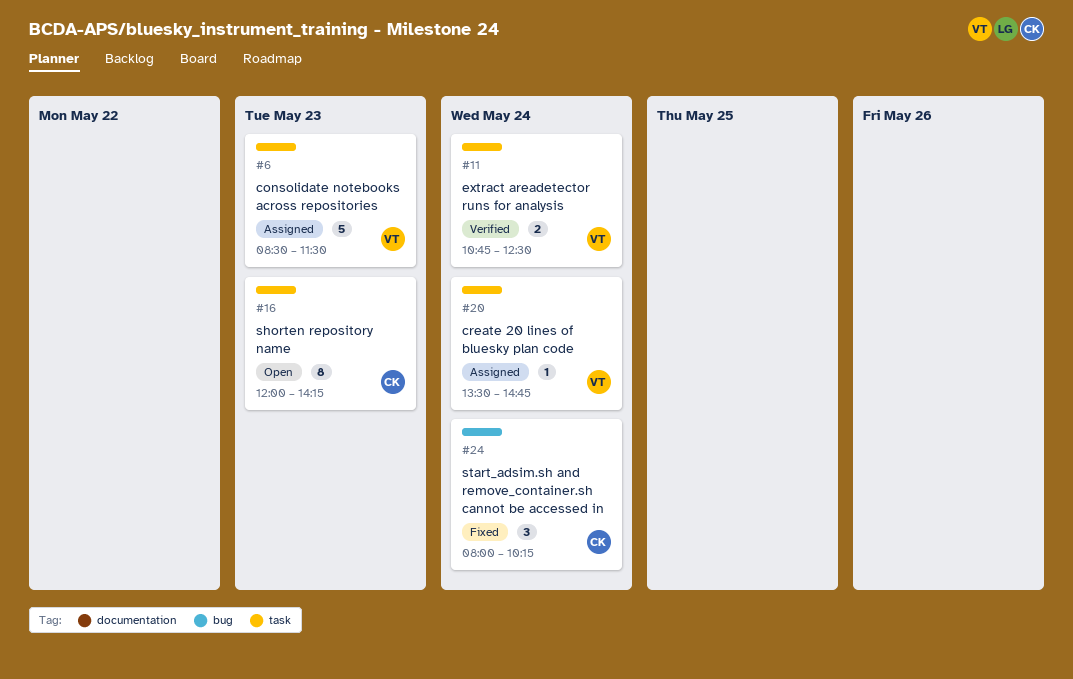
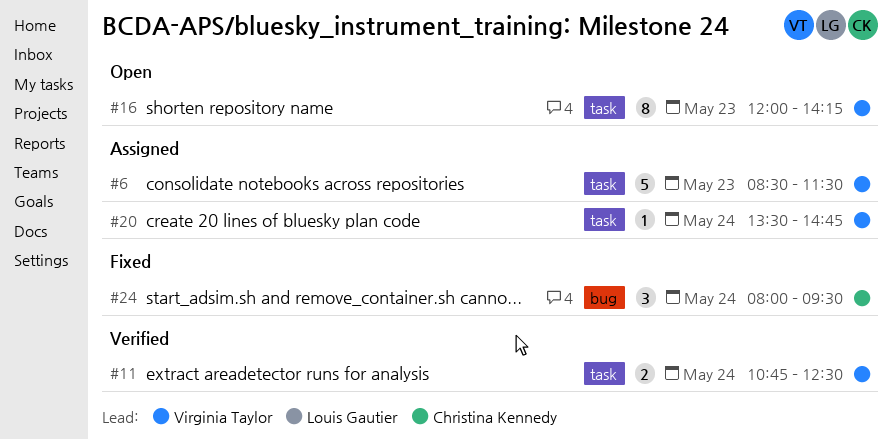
#16, owner: Christina Kennedy -> Virginia Taylor
#24, ends: 10:15 -> 09:30

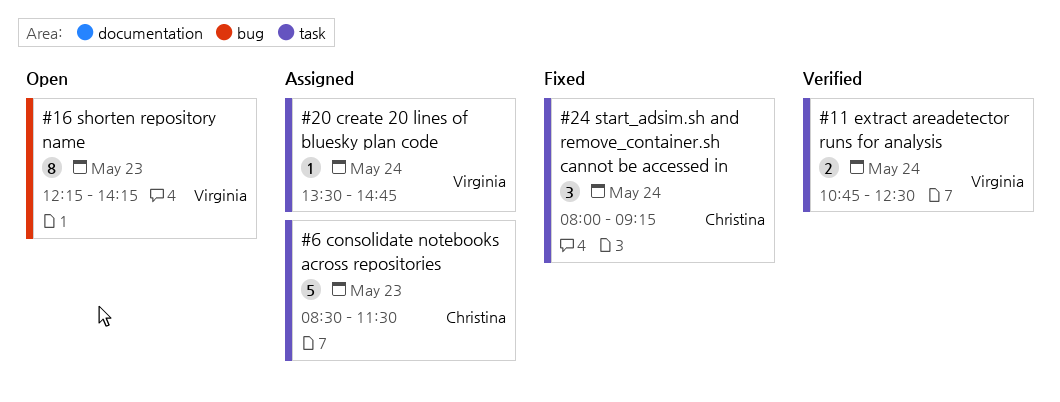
#6, owner: Virginia Taylor -> Christina Kennedy
#16, label: task -> bug
#16, begins: 12:00 -> 12:15
#24, label: bug -> task
#24, ends: 09:30 -> 09:15

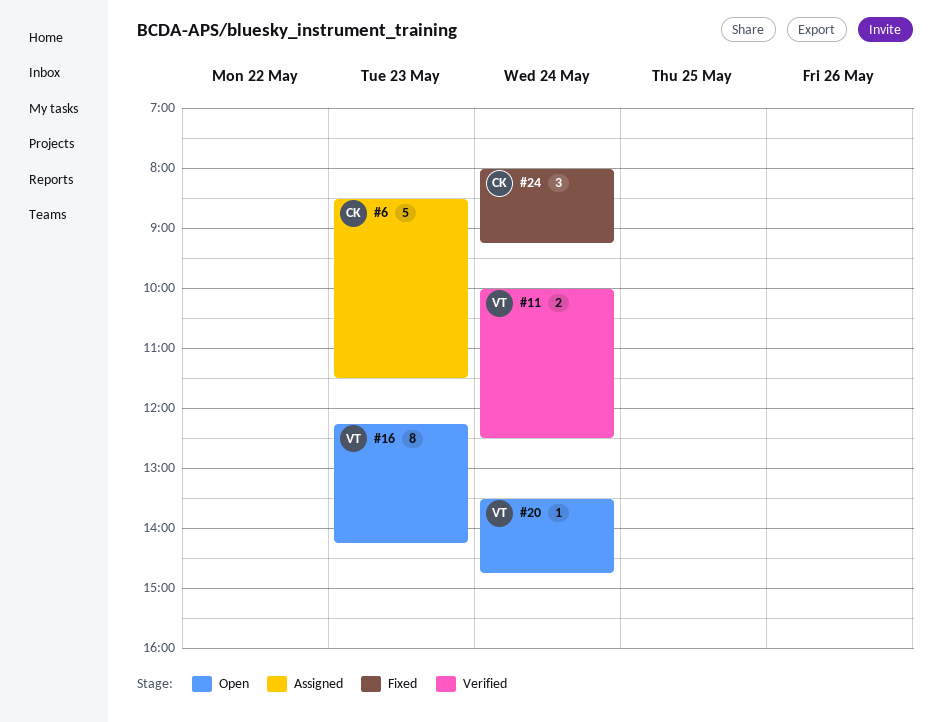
#11, begins: 10:45 -> 10:00
#20, status: Assigned -> Open

